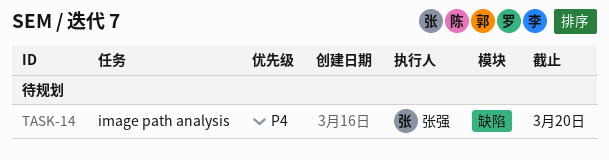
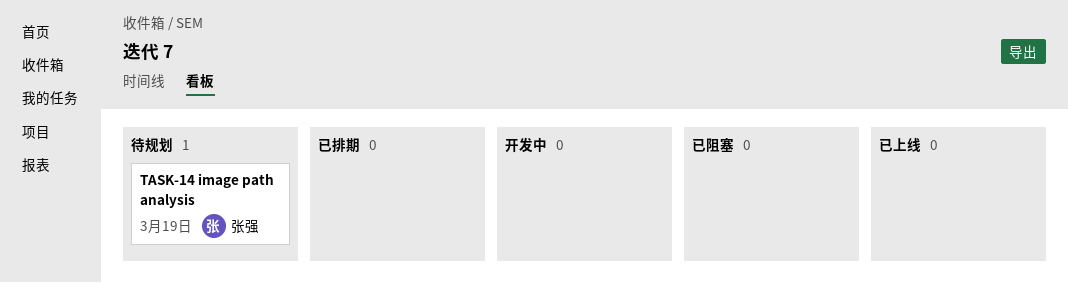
TASK-14, due: Mar 20 -> Mar 19

